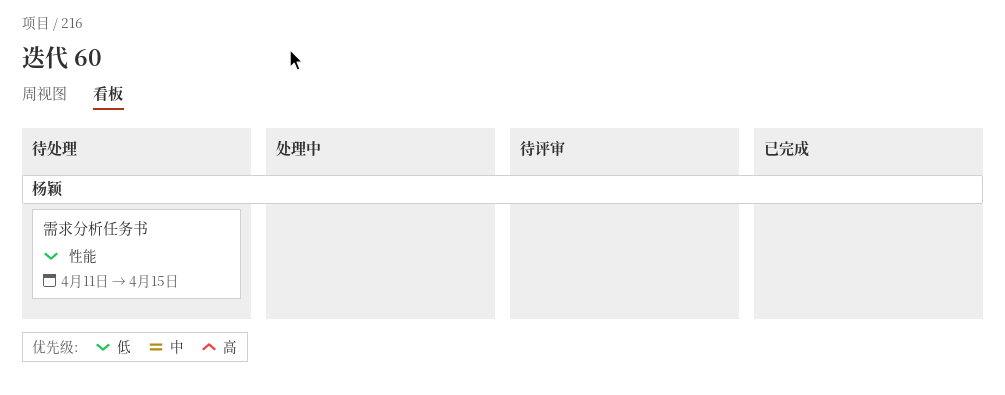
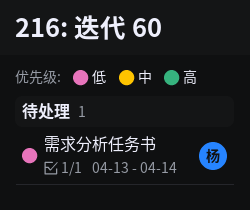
需求分析任务书, start: Apr 11 -> Apr 13
需求分析任务书, due: Apr 15 -> Apr 14

